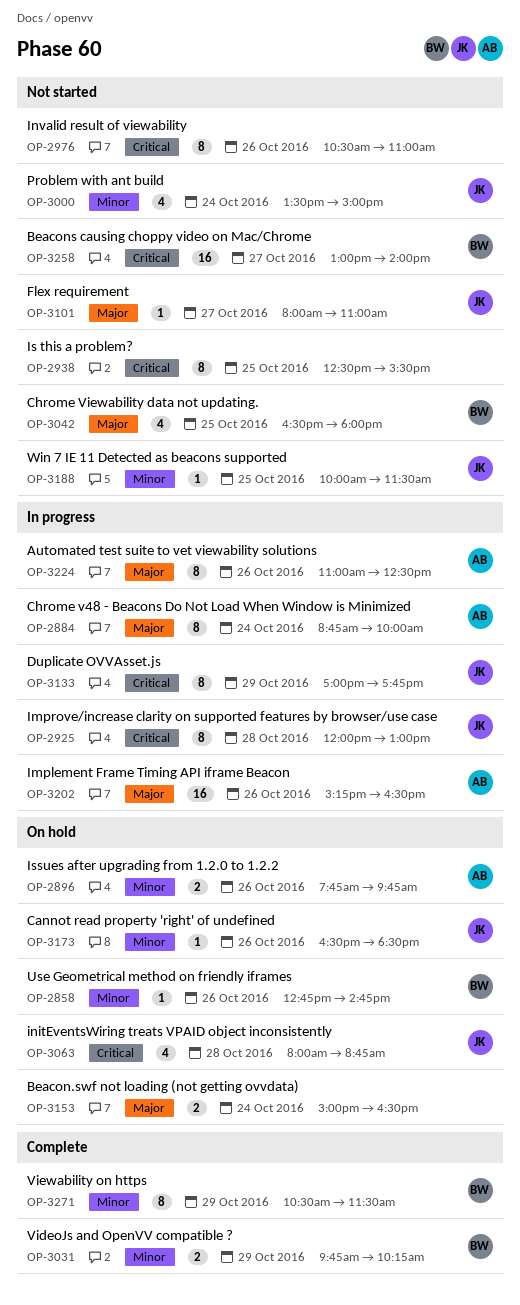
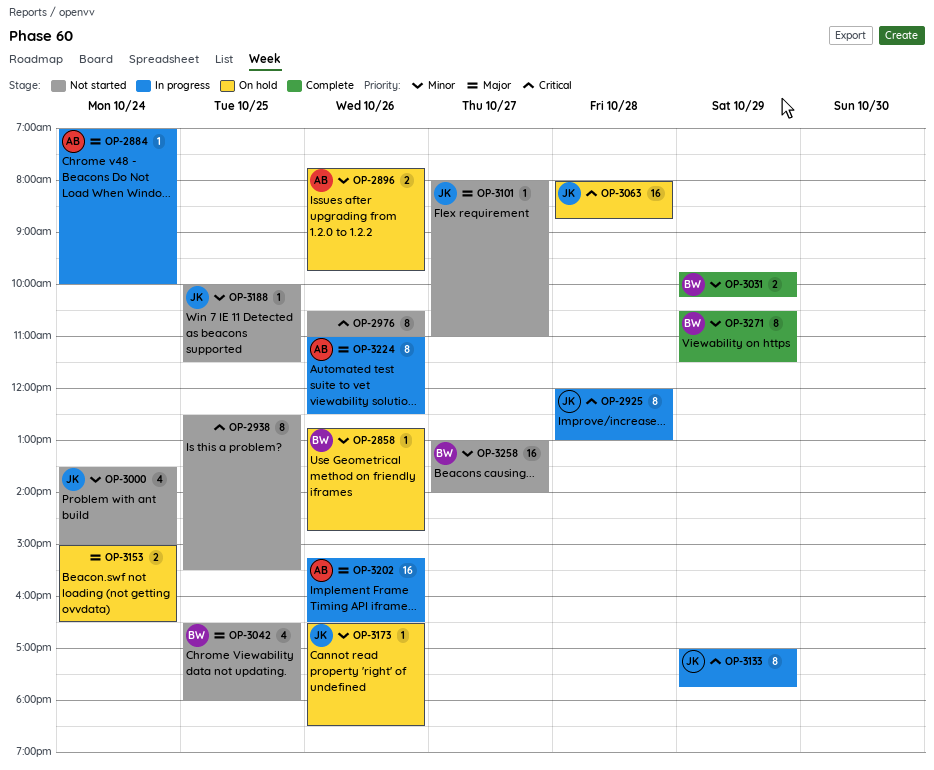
OP-2884, estimate: 8 -> 1
OP-2884, begins: 08:45 -> 07:00
OP-3063, estimate: 4 -> 16
OP-3258, priority: Critical -> Minor

